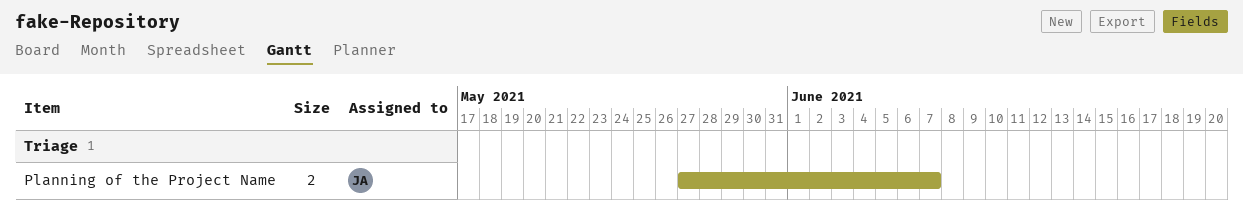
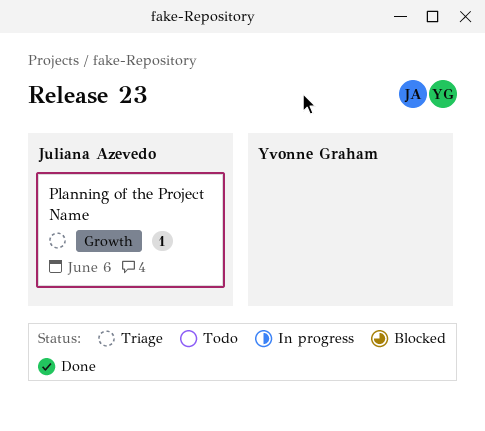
Planning of the Project Name, estimate: 2 -> 1
Planning of the Project Name, due: Jun 7 -> Jun 6

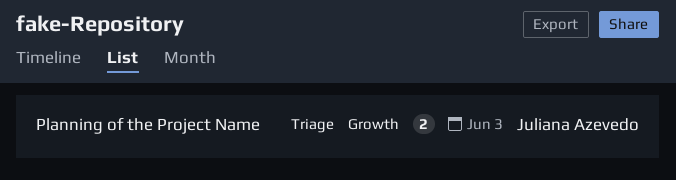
Planning of the Project Name, estimate: 1 -> 2
Planning of the Project Name, due: Jun 6 -> Jun 3

